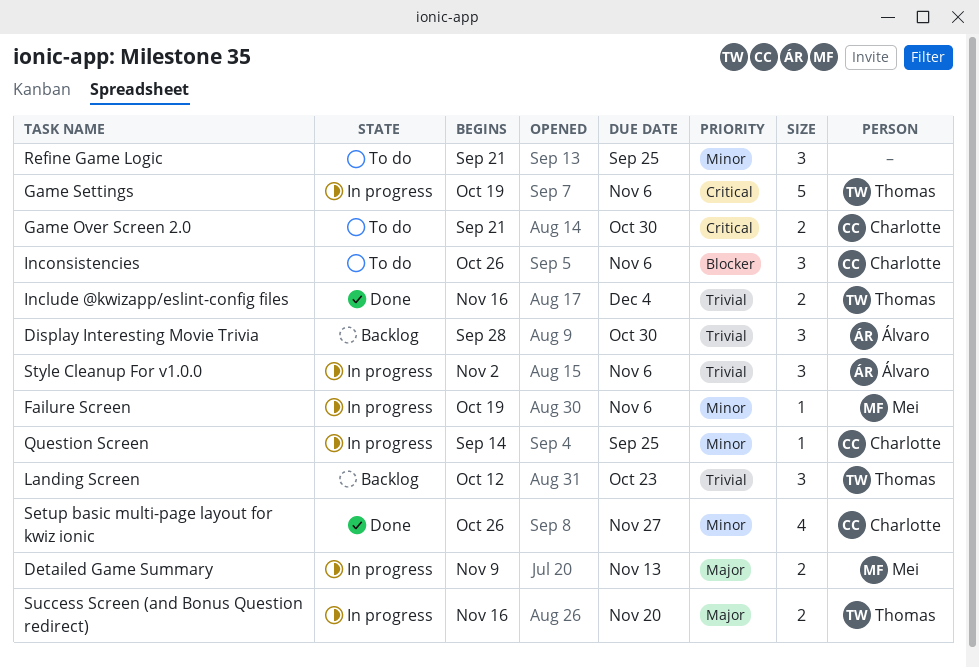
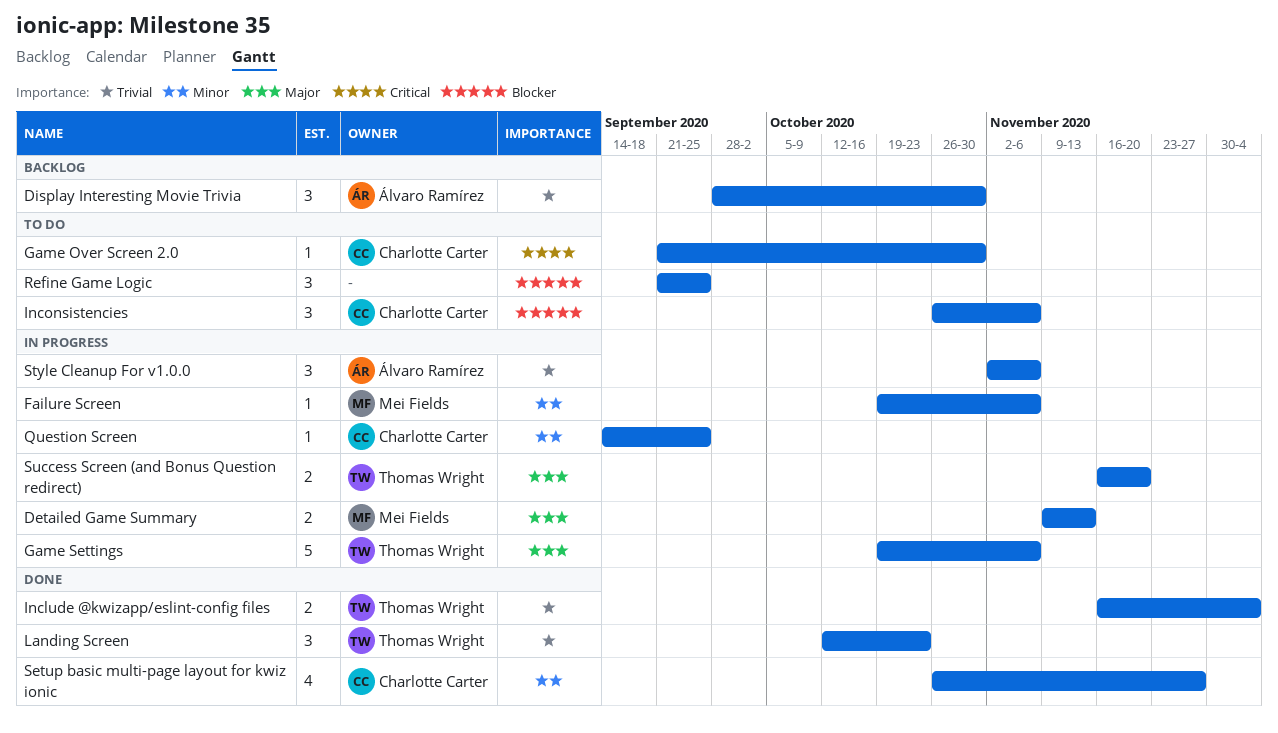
Game Over Screen 2.0, estimate: 2 -> 1
Game Settings, priority: Critical -> Major
Landing Screen, status: Backlog -> Done
Refine Game Logic, priority: Minor -> Blocker

